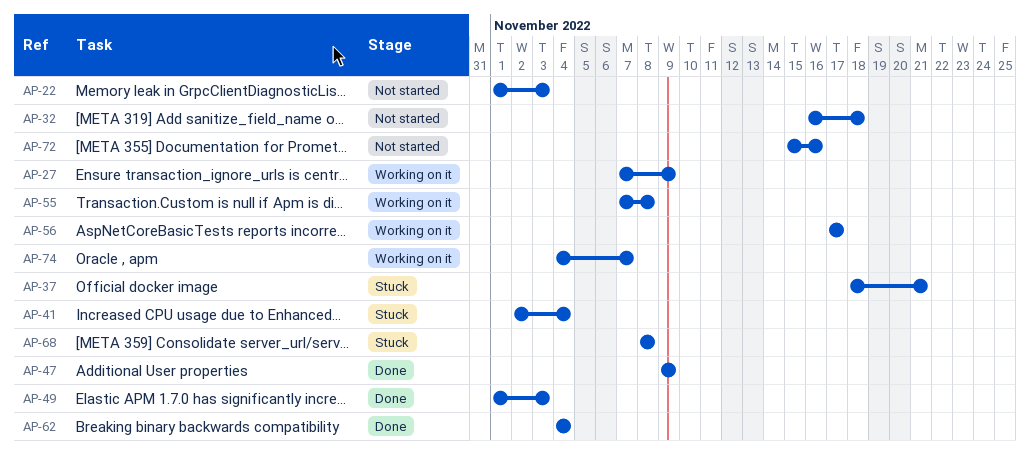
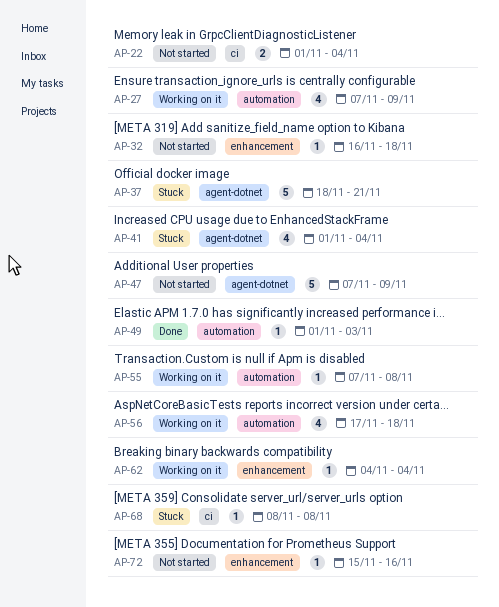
AP-22, due: Nov 3 -> Nov 4
AP-41, start: Nov 2 -> Nov 1
AP-47, status: Done -> Not started
AP-47, start: Nov 9 -> Nov 7
AP-56, due: Nov 17 -> Nov 18
AP-62, status: Done -> Working on it
AP-74: present -> none

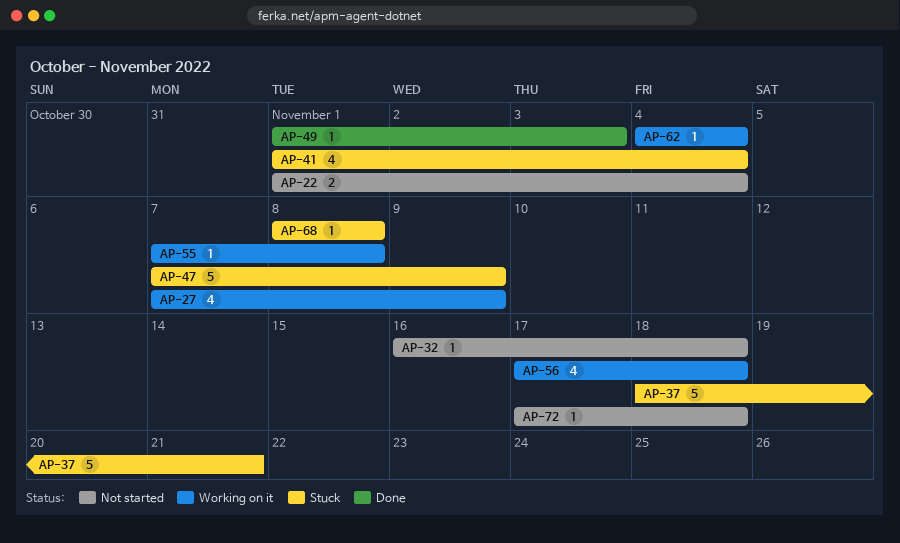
AP-47, status: Not started -> Stuck
AP-72, start: Nov 15 -> Nov 17
AP-72, due: Nov 16 -> Nov 18

